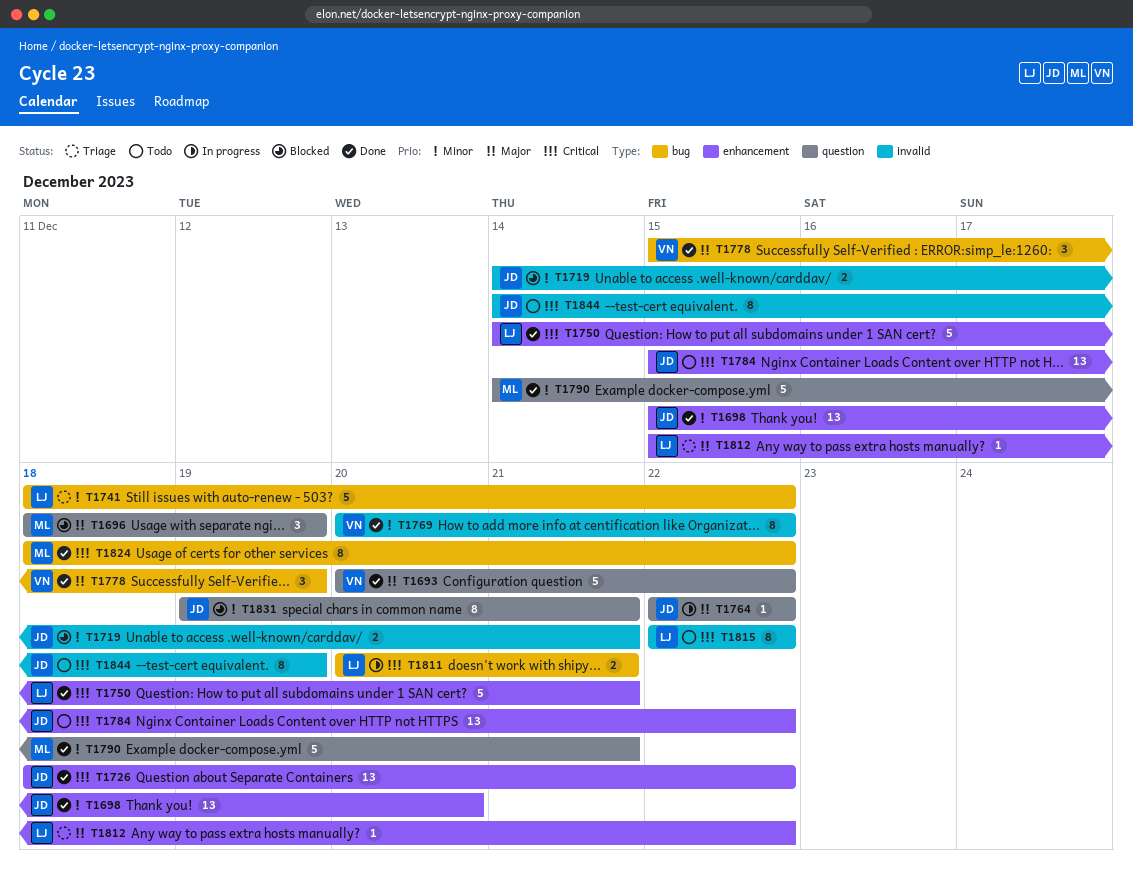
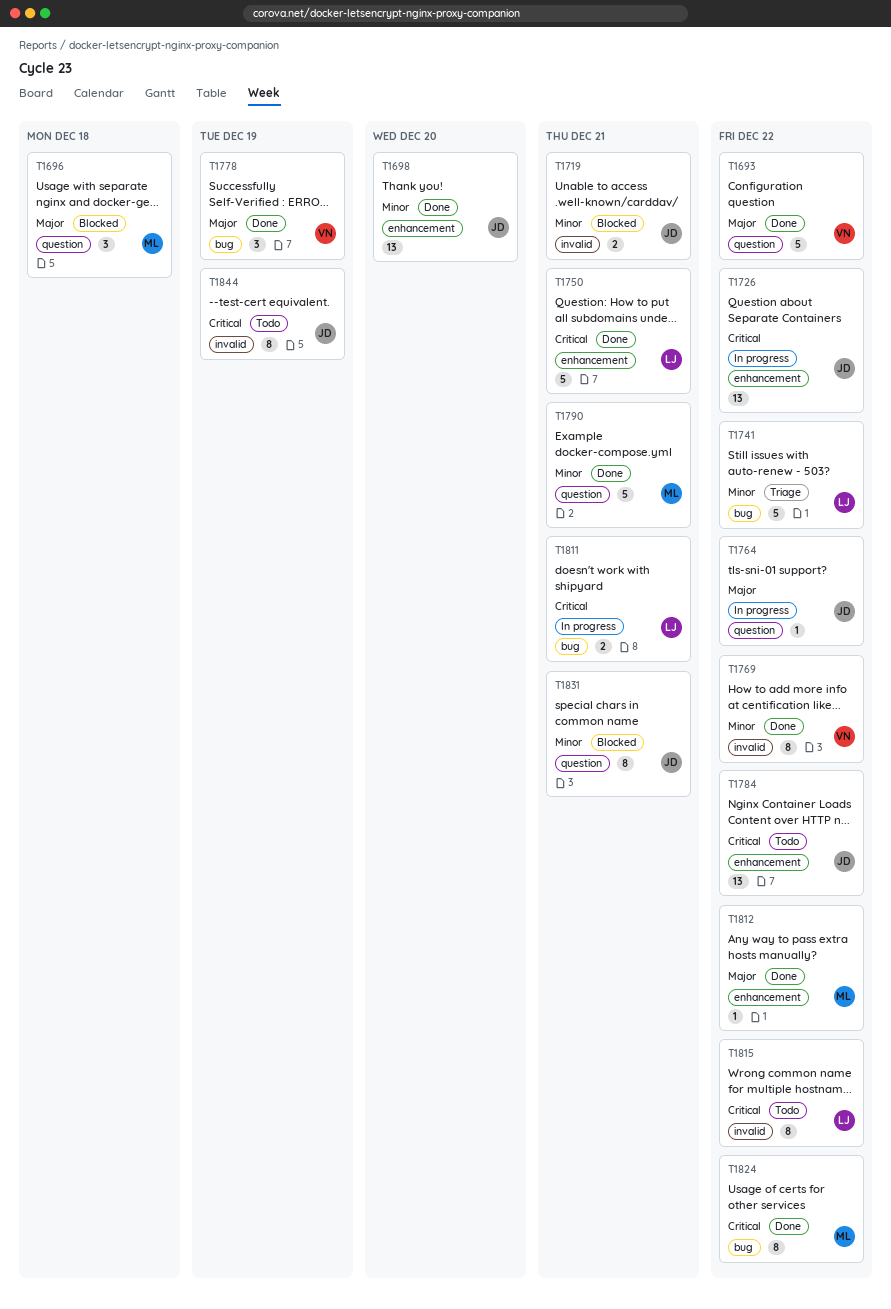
T1696, due: Dec 19 -> Dec 18
T1726, status: Done -> In progress
T1812, status: Triage -> Done
T1812, owner: LJ -> ML

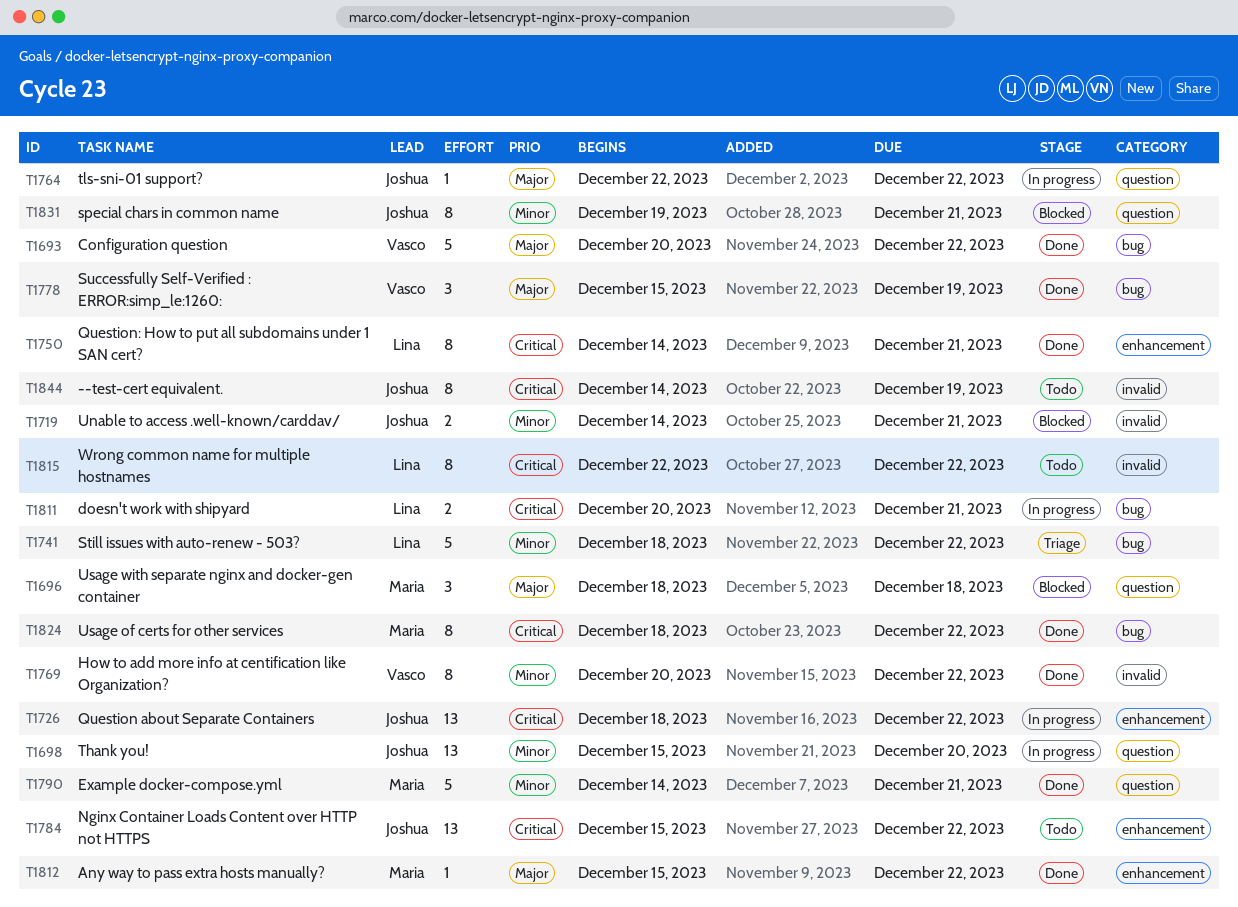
T1693, label: question -> bug
T1698, status: Done -> In progress
T1698, label: enhancement -> question
T1750, estimate: 5 -> 8

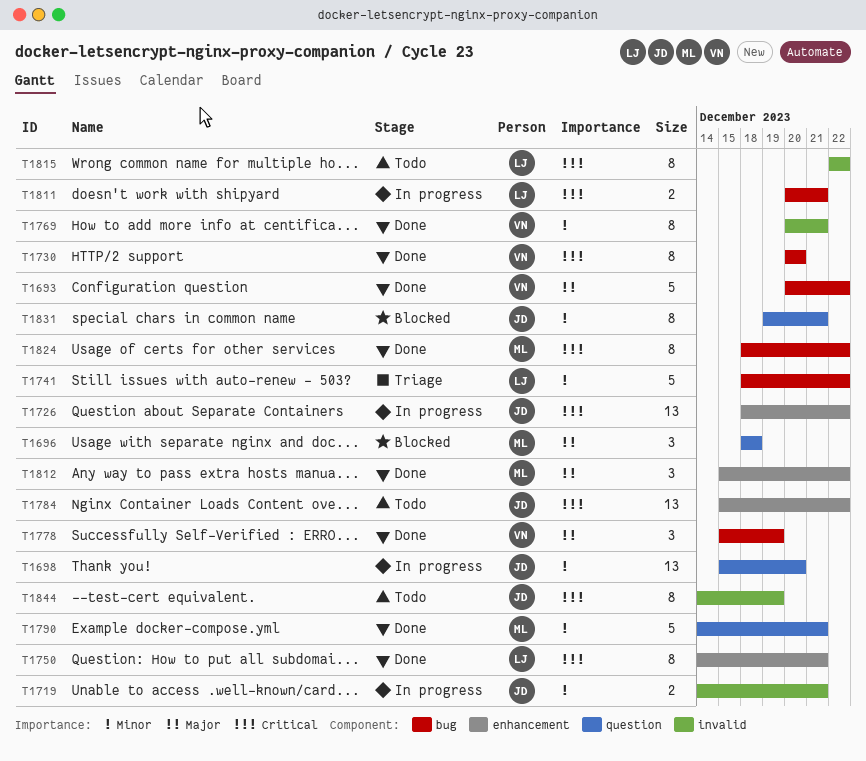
T1719, status: Blocked -> In progress
T1730: none -> present
T1764: present -> none
T1769, due: Dec 22 -> Dec 21
T1812, estimate: 1 -> 3

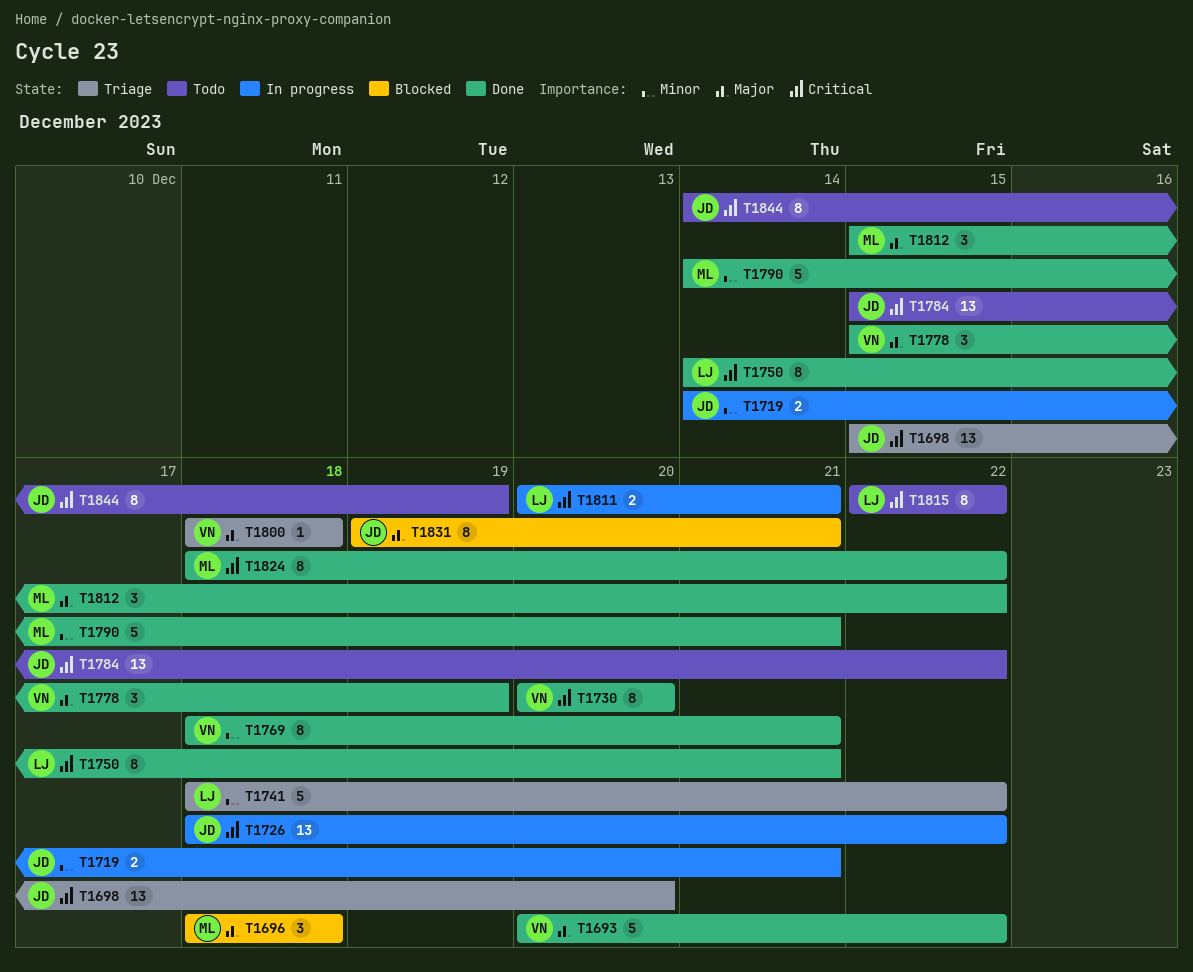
T1698, status: In progress -> Triage
T1698, priority: Minor -> Critical
T1769, start: Dec 20 -> Dec 18
T1800: none -> present
T1831, priority: Minor -> Major

